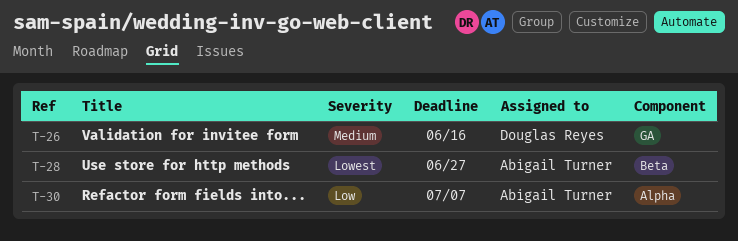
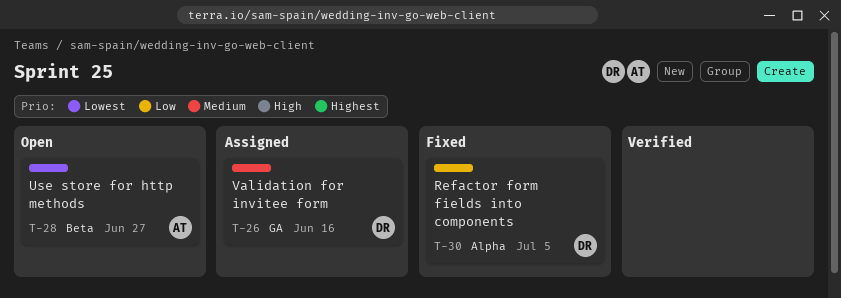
T-30, owner: Abigail Turner -> Douglas Reyes
T-30, due: Jul 7 -> Jul 5

